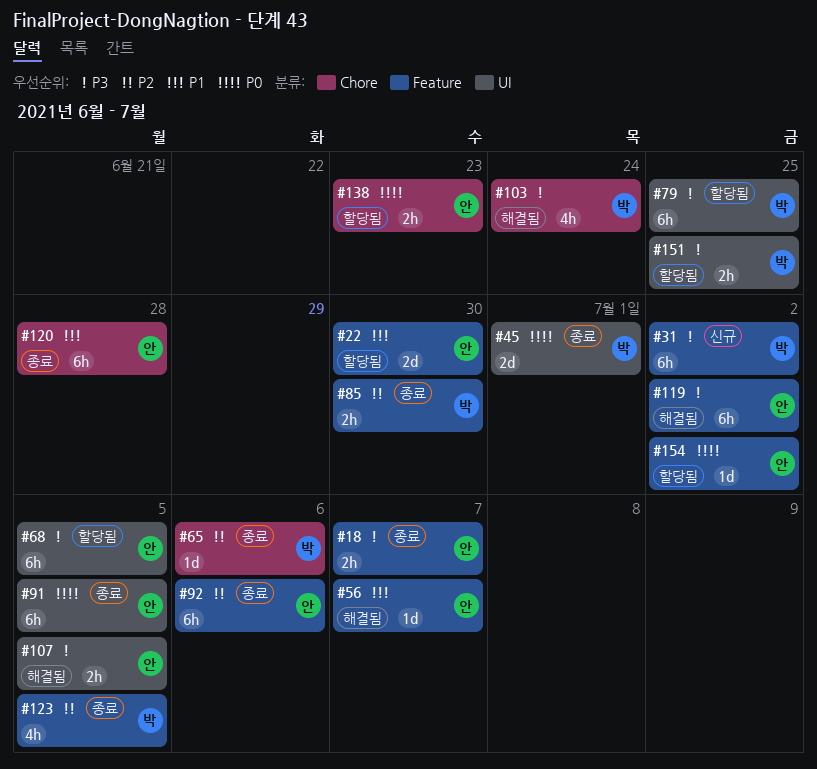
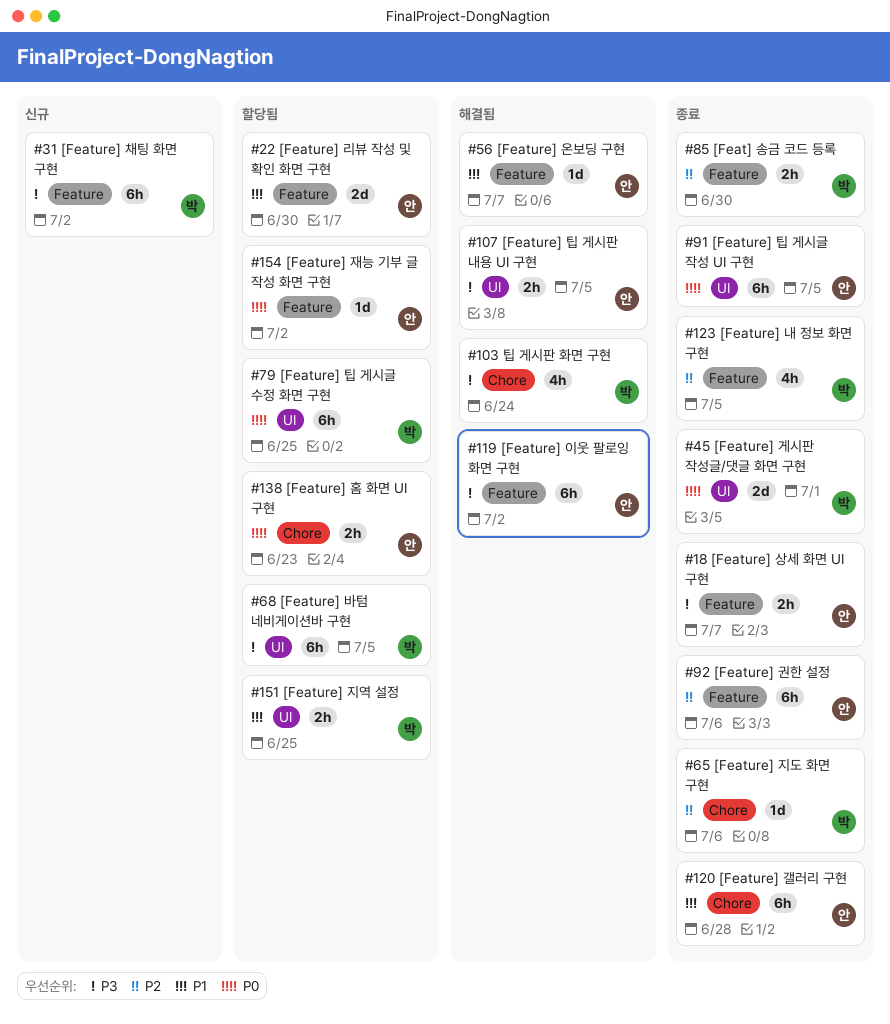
#68, owner: 안 -> 박
#79, priority: P3 -> P0
#151, priority: P3 -> P1

